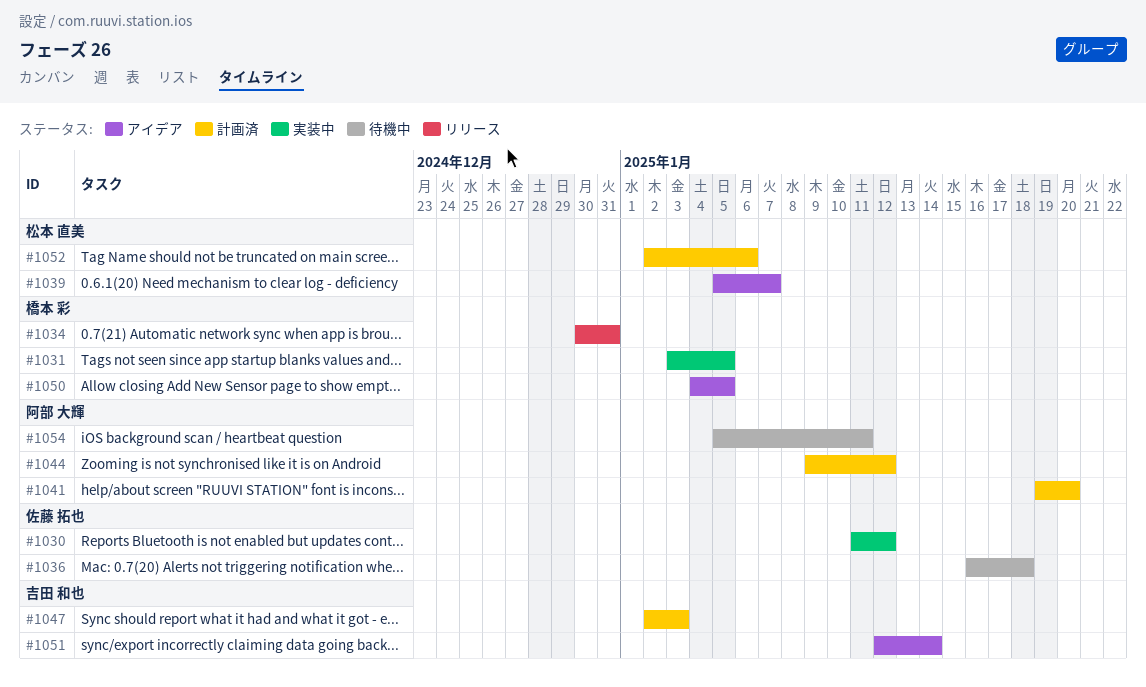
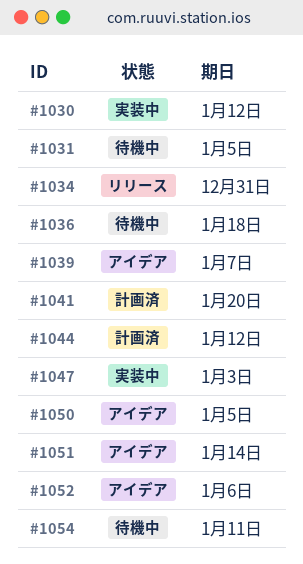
#1031, status: 実装中 -> 待機中
#1047, status: 計画済 -> 実装中
#1052, status: 計画済 -> アイデア

